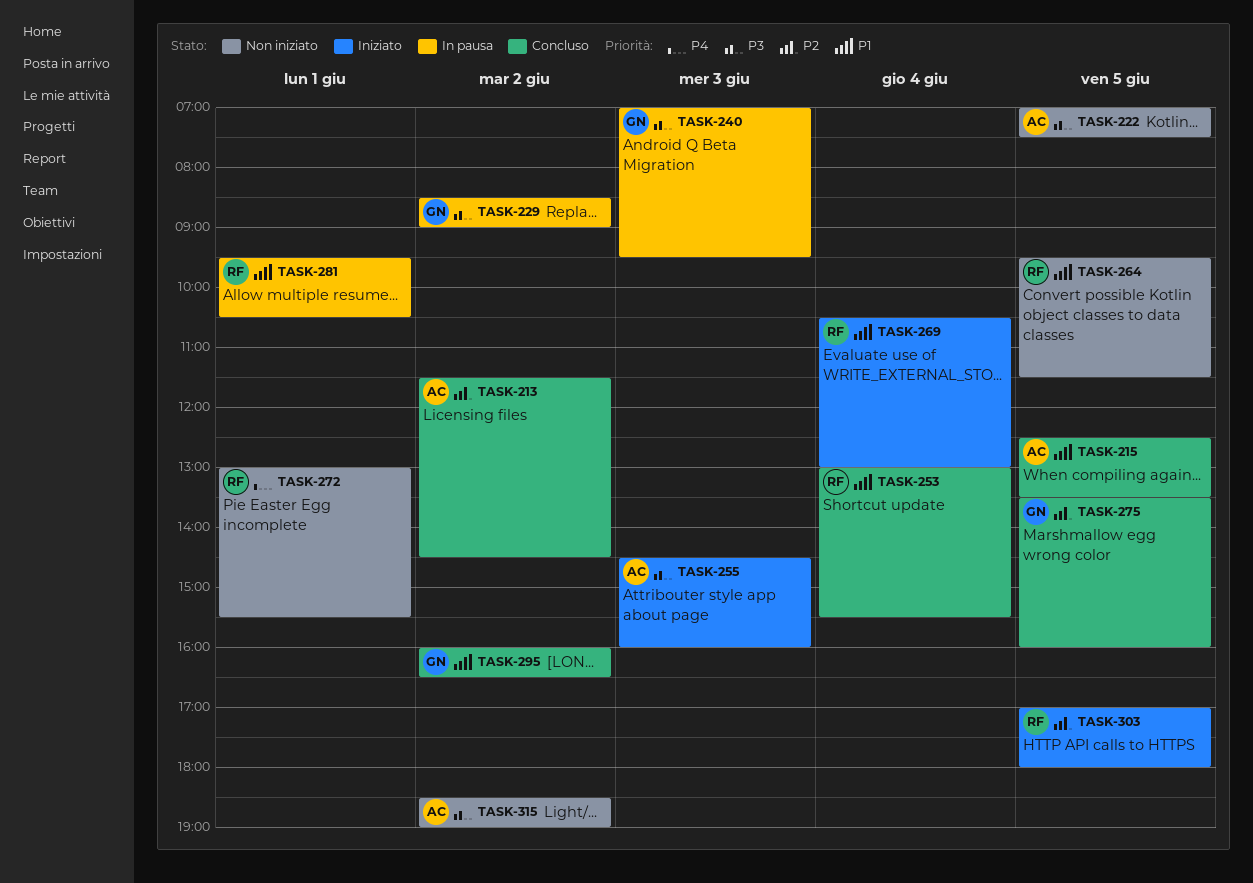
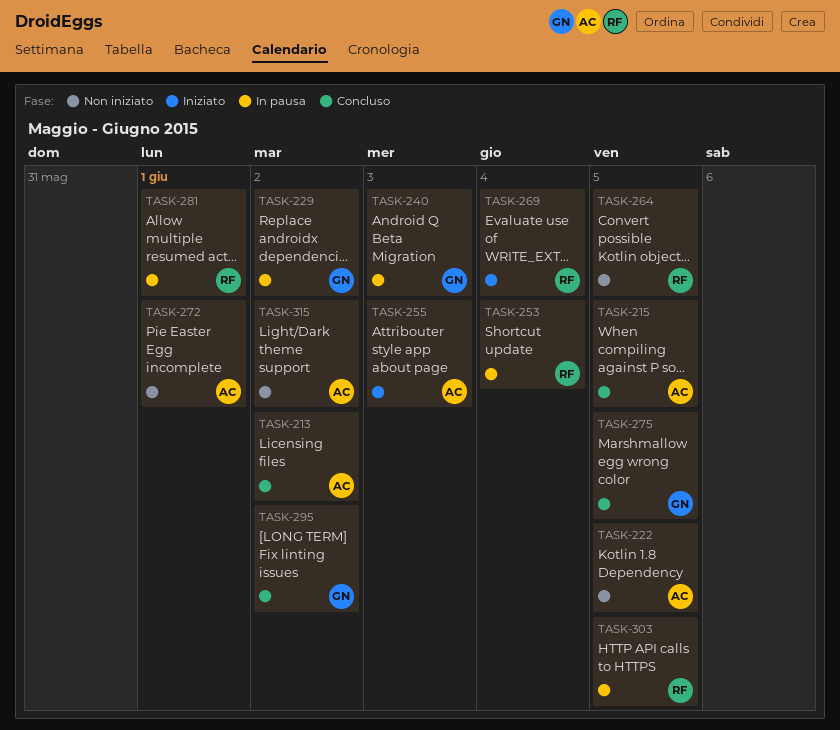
TASK-253, status: Concluso -> In pausa
TASK-272, owner: RF -> AC
TASK-303, status: Iniziato -> In pausa

